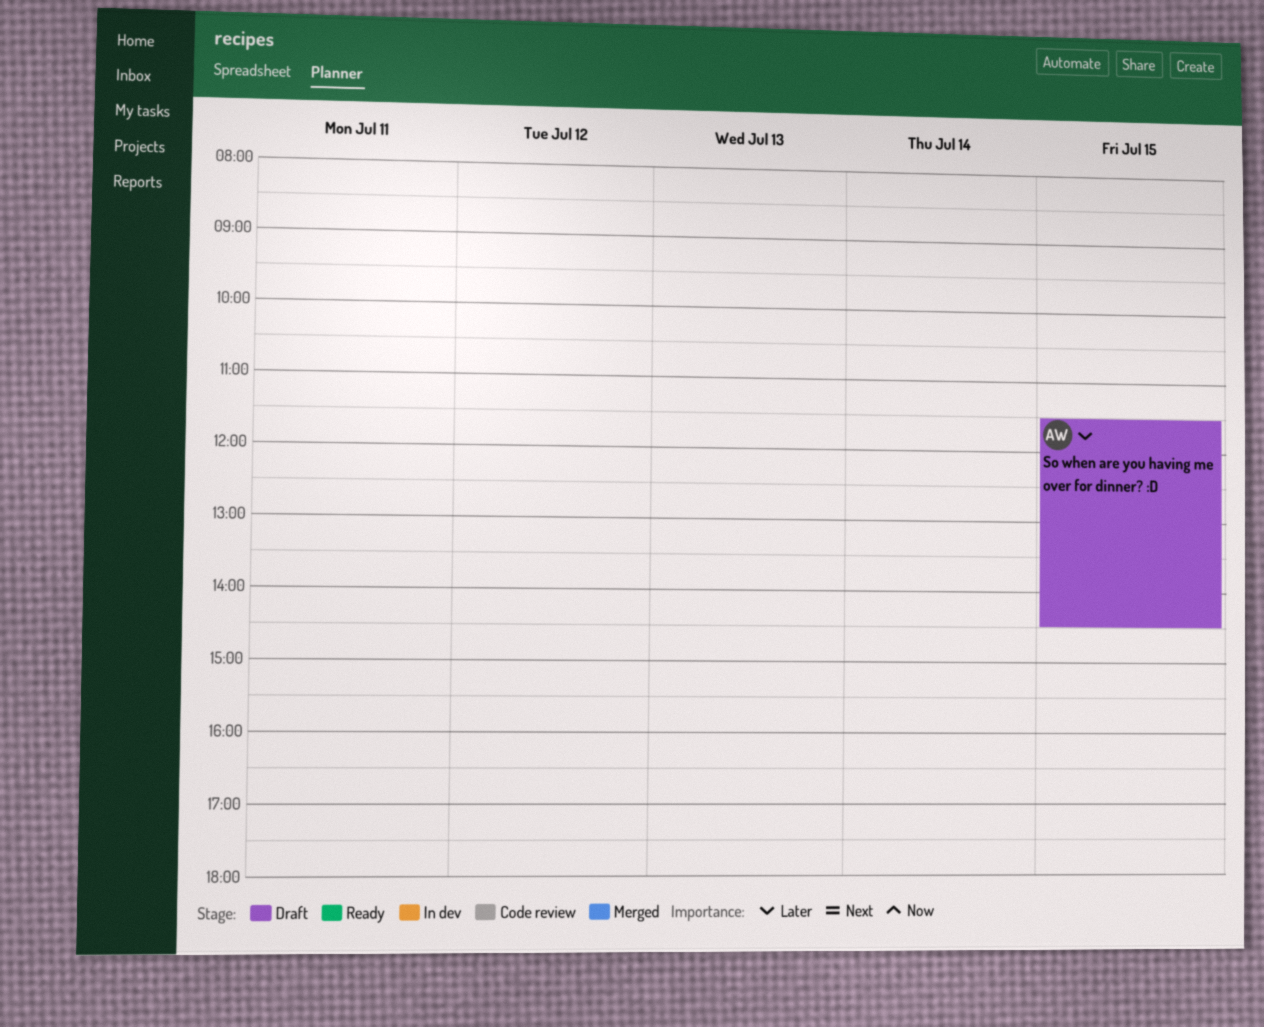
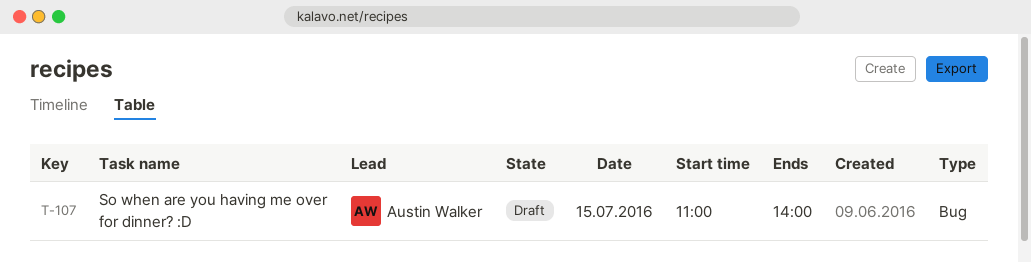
So when are you having me over for dinner? :D, begins: 11:30 -> 11:00
So when are you having me over for dinner? :D, ends: 14:30 -> 14:00

